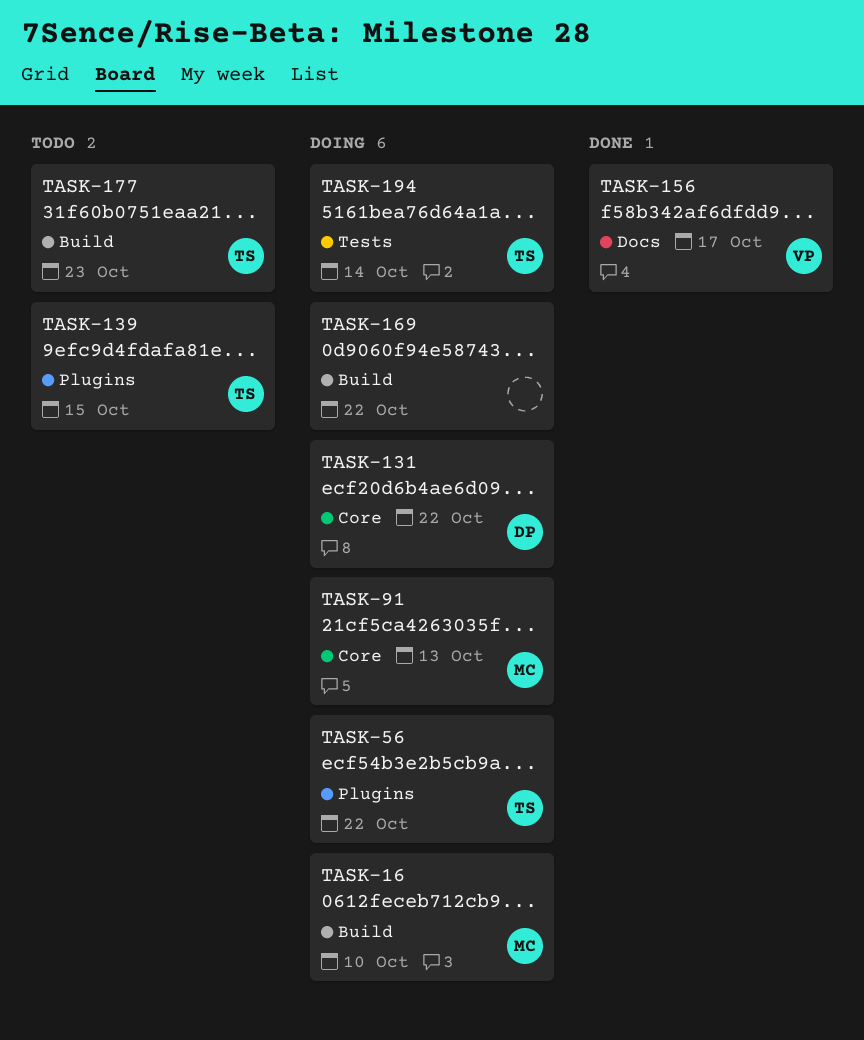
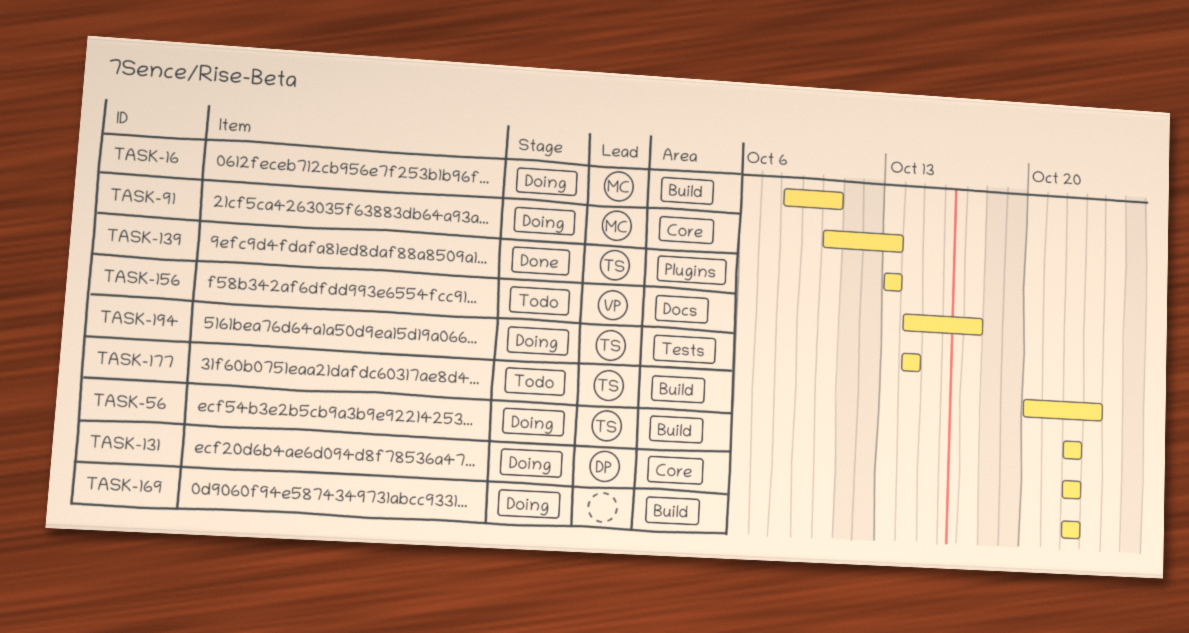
TASK-56, label: Plugins -> Build
TASK-139, status: Todo -> Done
TASK-139, due: Oct 15 -> Oct 13
TASK-156, status: Done -> Todo

